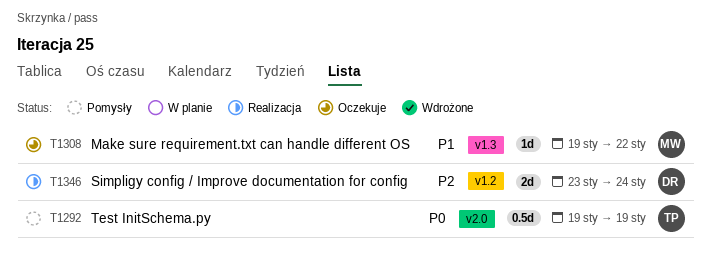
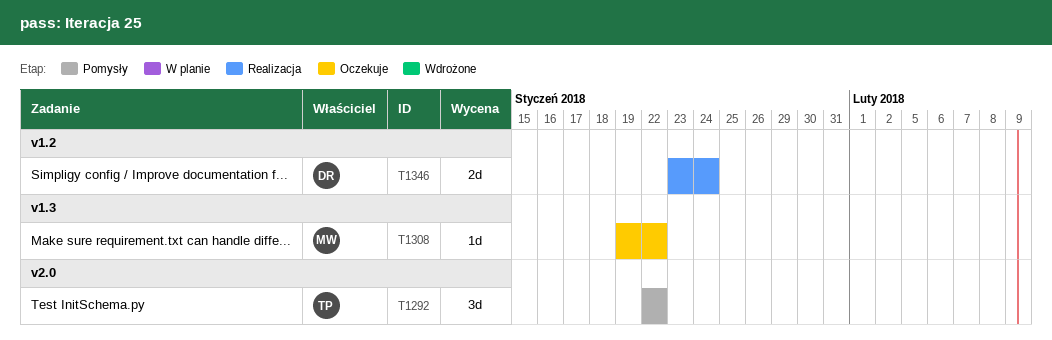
T1292, estimate: 0.5d -> 3d
T1292, start: Jan 19 -> Jan 22
T1292, due: Jan 19 -> Jan 22

